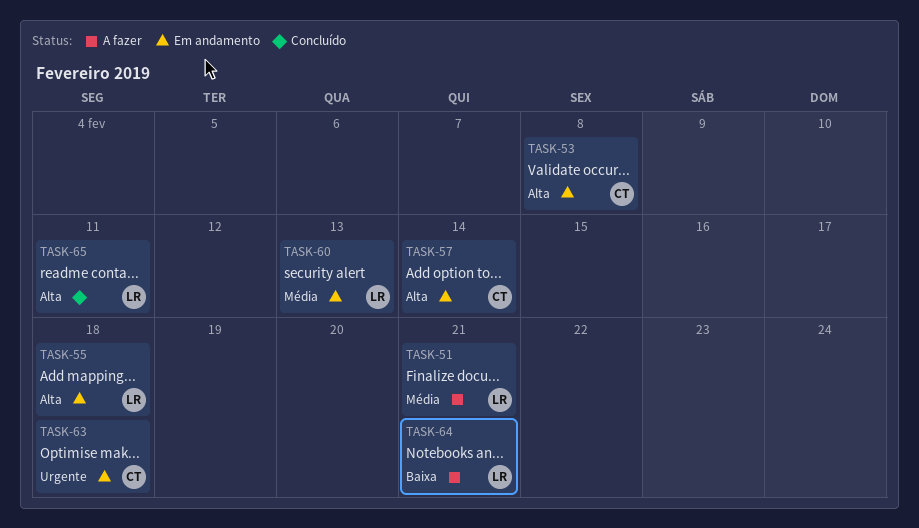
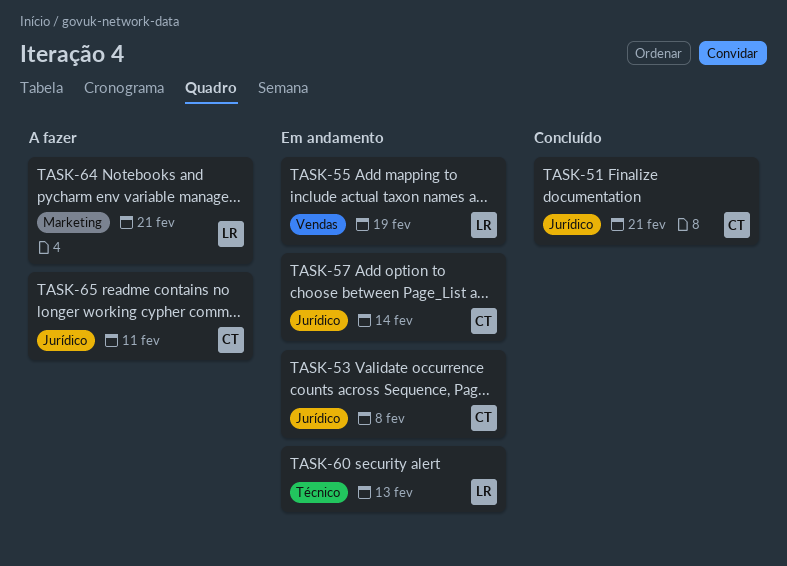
TASK-51, status: A fazer -> Concluído
TASK-51, owner: LR -> CT
TASK-55, due: Feb 18 -> Feb 19
TASK-63: present -> none
TASK-65, status: Concluído -> A fazer
TASK-65, owner: LR -> CT

